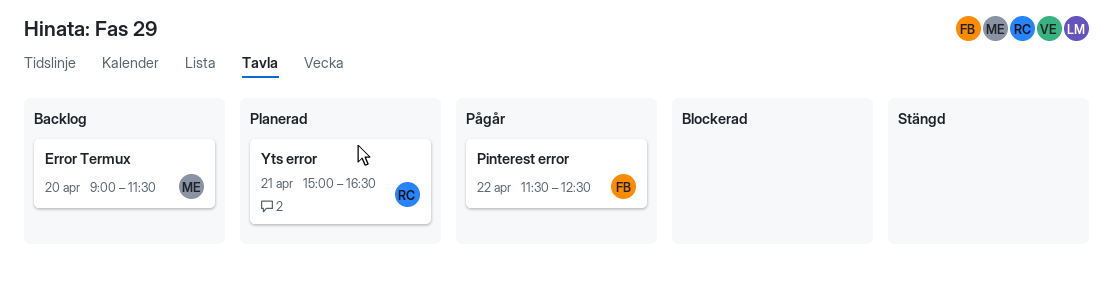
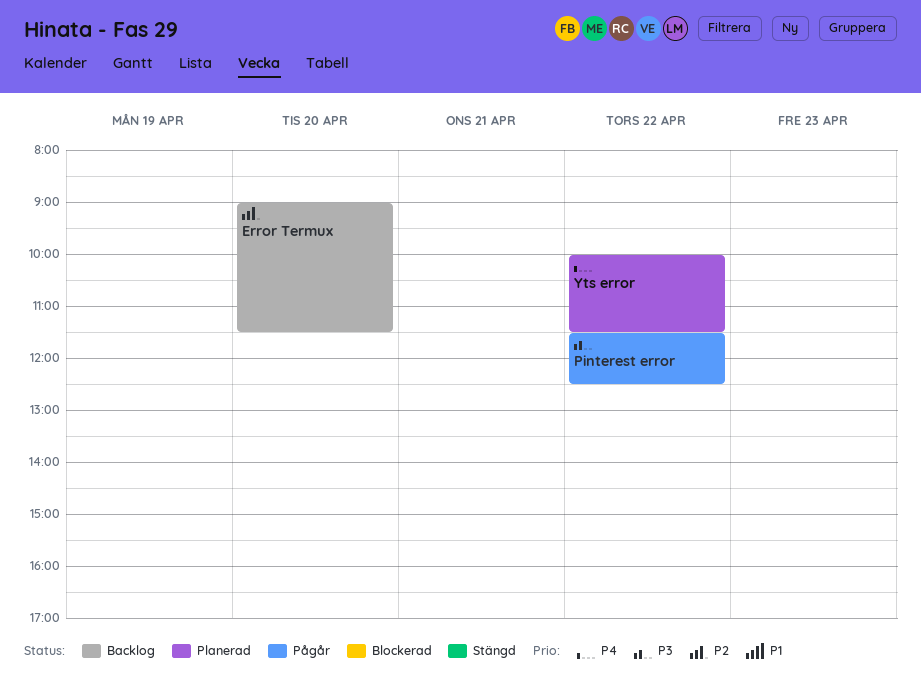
Yts error, day: Apr 21 -> Apr 22
Yts error, begins: 15:00 -> 10:00
Yts error, ends: 16:30 -> 11:30

